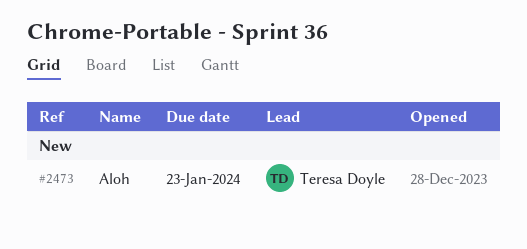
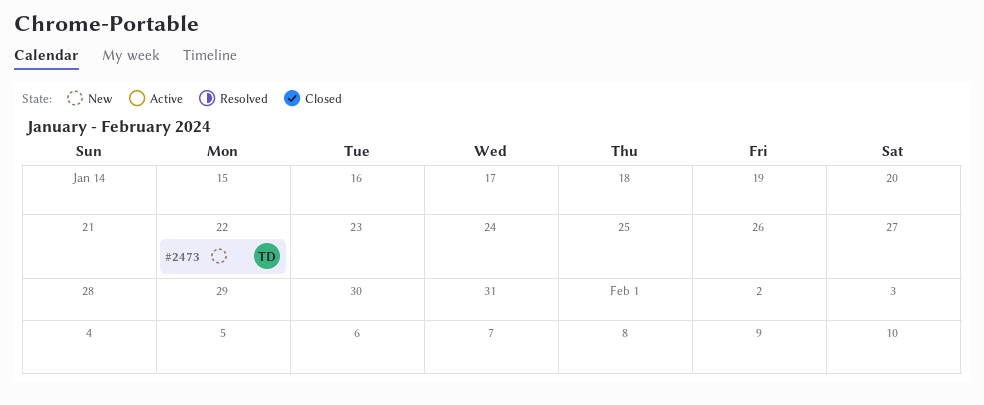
#2473, due: Jan 23 -> Jan 22

